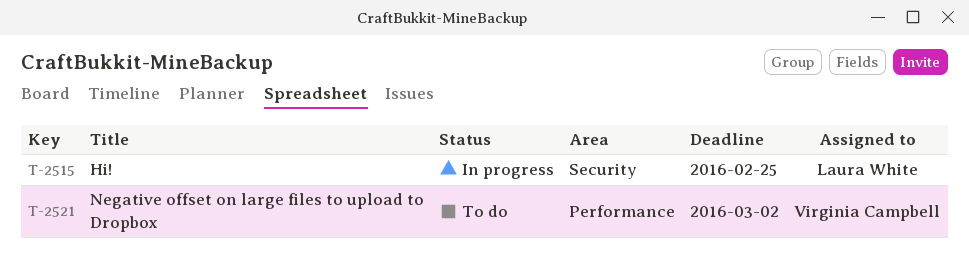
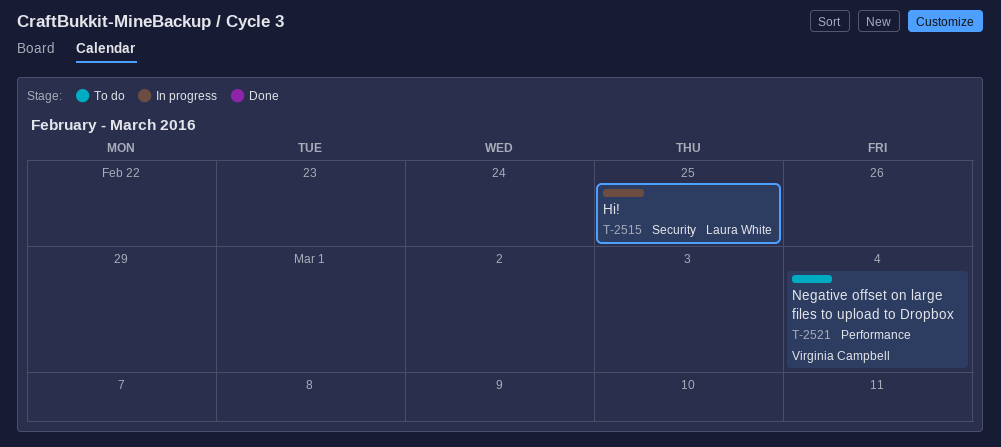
T-2521, due: Mar 2 -> Mar 4

